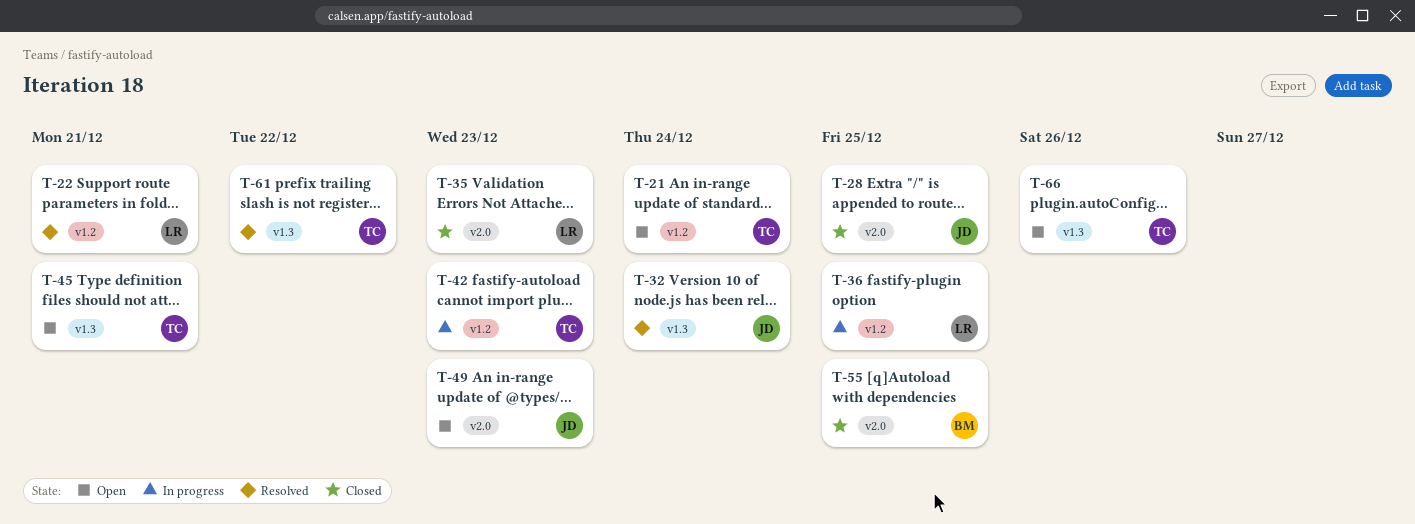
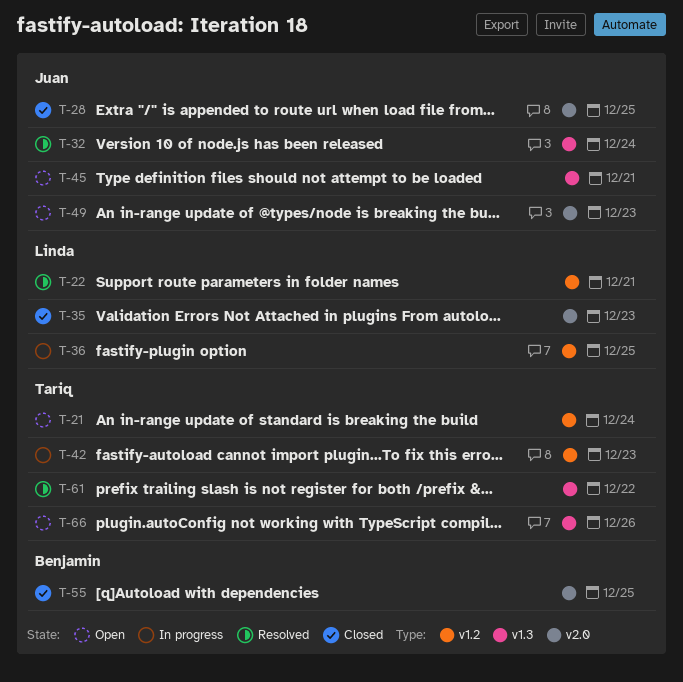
T-45, owner: Tariq -> Juan

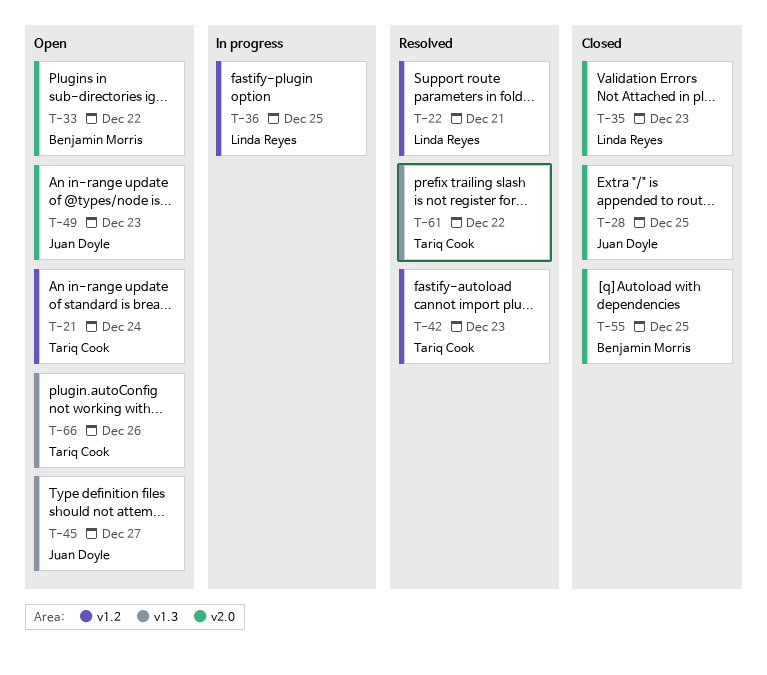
T-32: present -> none
T-33: none -> present
T-42, status: In progress -> Resolved
T-45, due: Dec 21 -> Dec 27

